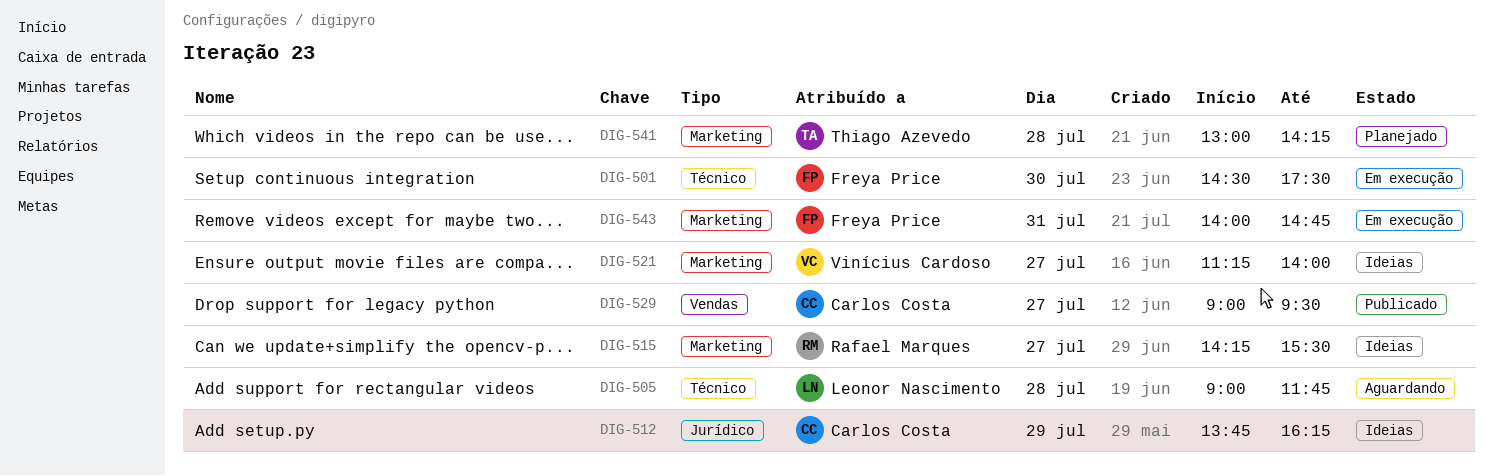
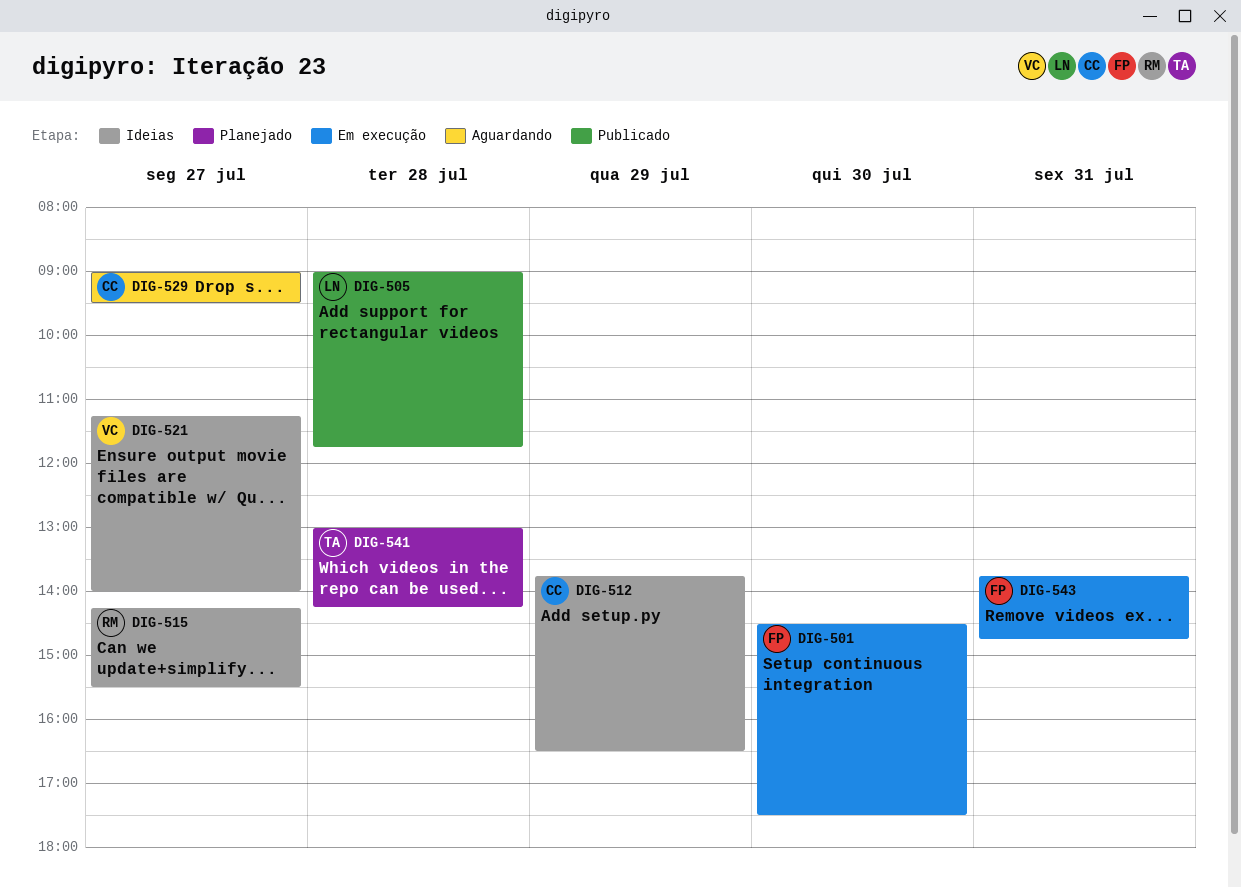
DIG-505, status: Aguardando -> Publicado
DIG-512, ends: 16:15 -> 16:30
DIG-529, status: Publicado -> Aguardando
DIG-543, begins: 14:00 -> 13:45

